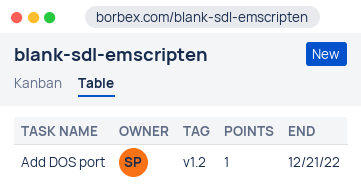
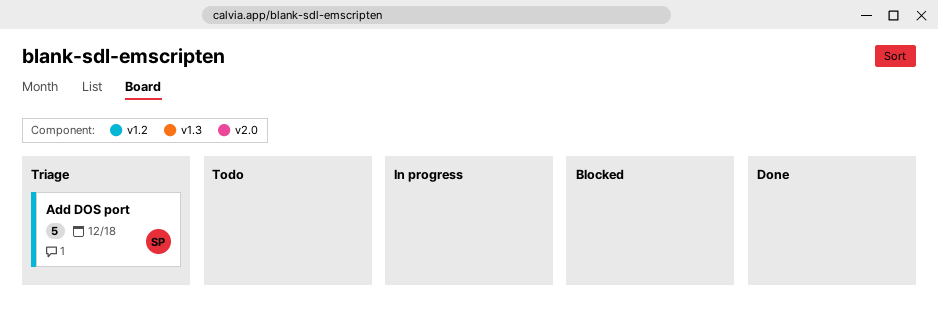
Add DOS port, estimate: 1 -> 5
Add DOS port, due: Dec 21 -> Dec 18

